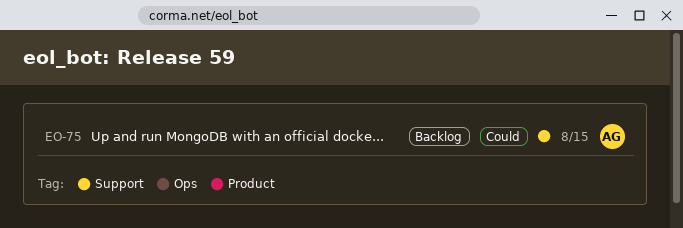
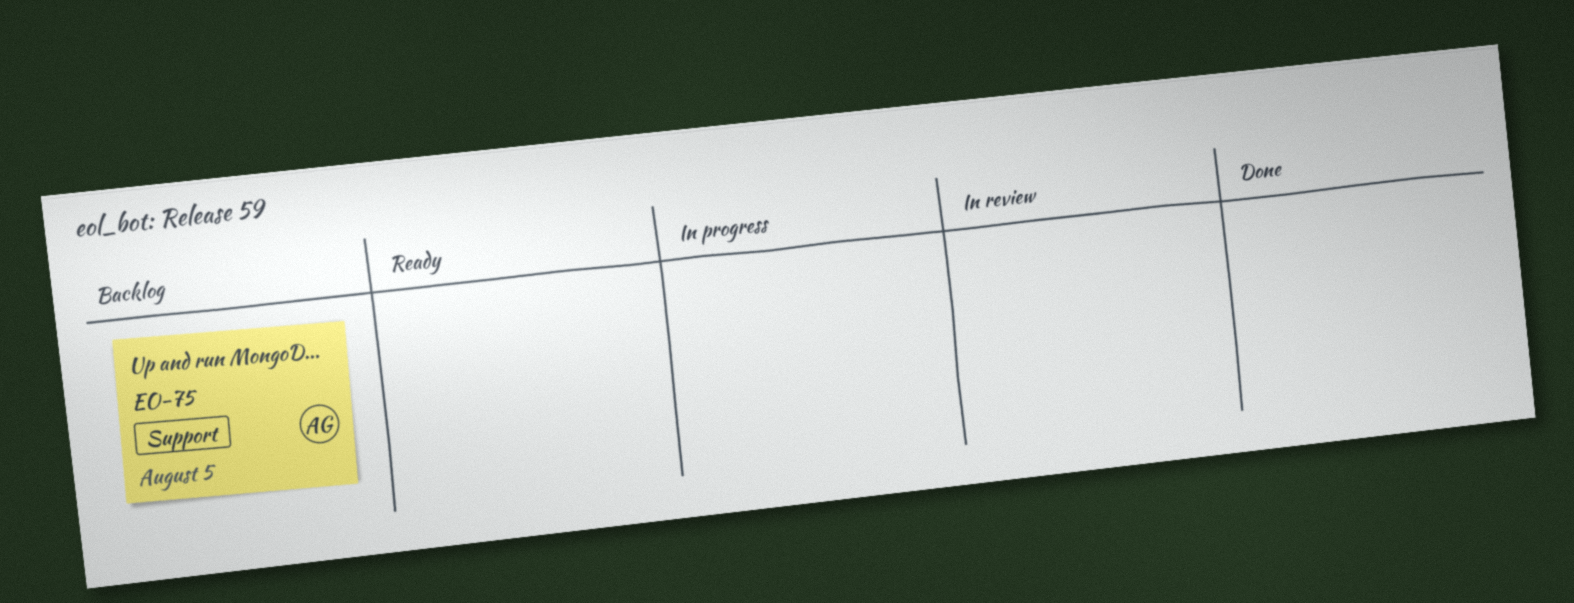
EO-75, due: Aug 15 -> Aug 5

